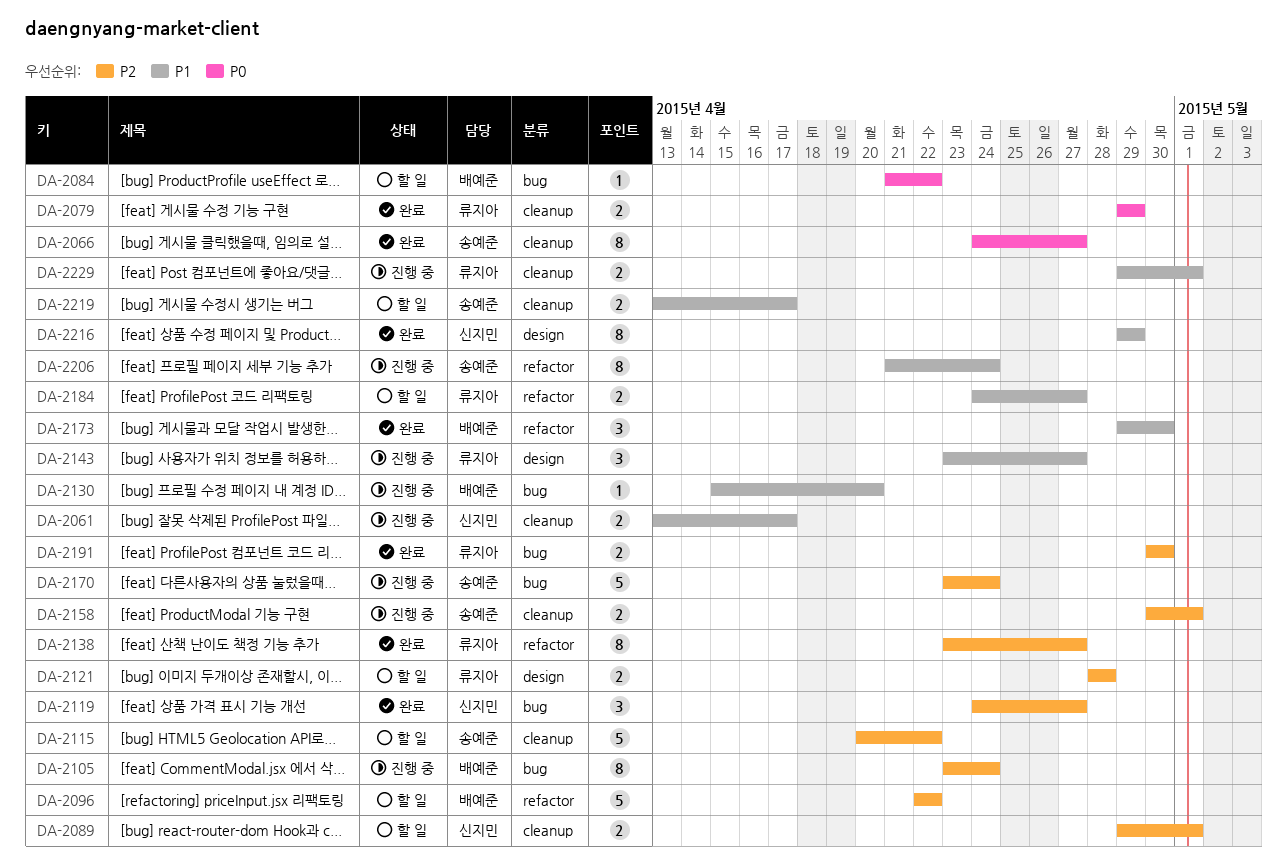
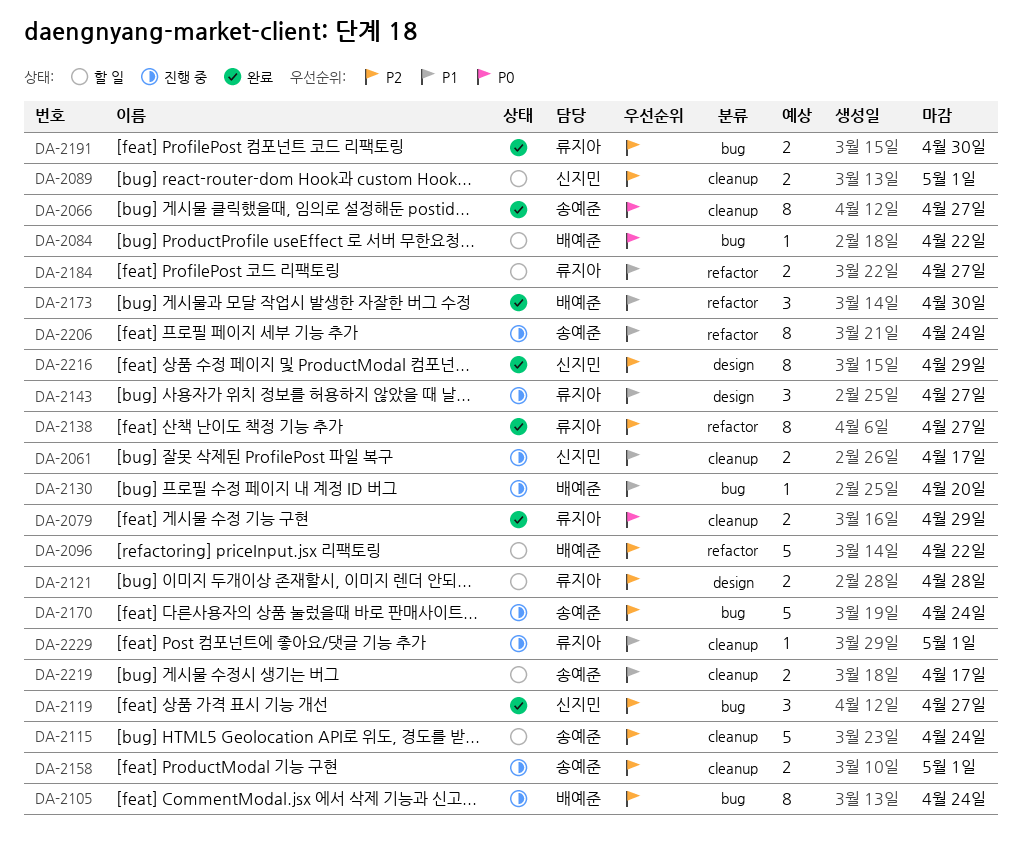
DA-2115, due: Apr 22 -> Apr 24
DA-2216, priority: P1 -> P2
DA-2229, estimate: 2 -> 1

